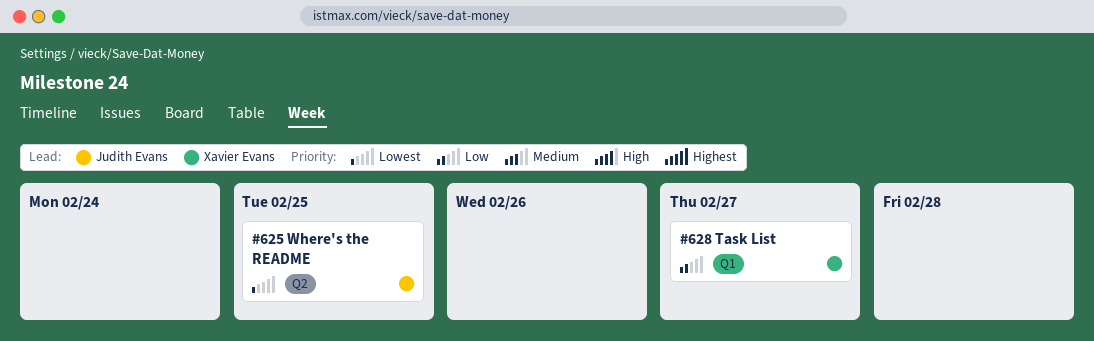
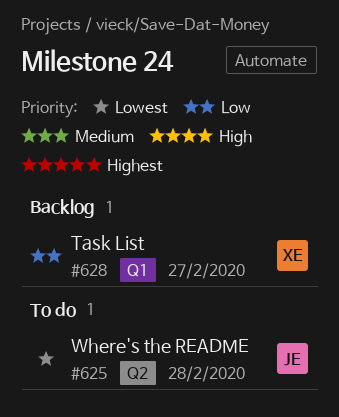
#625, due: Feb 25 -> Feb 28

